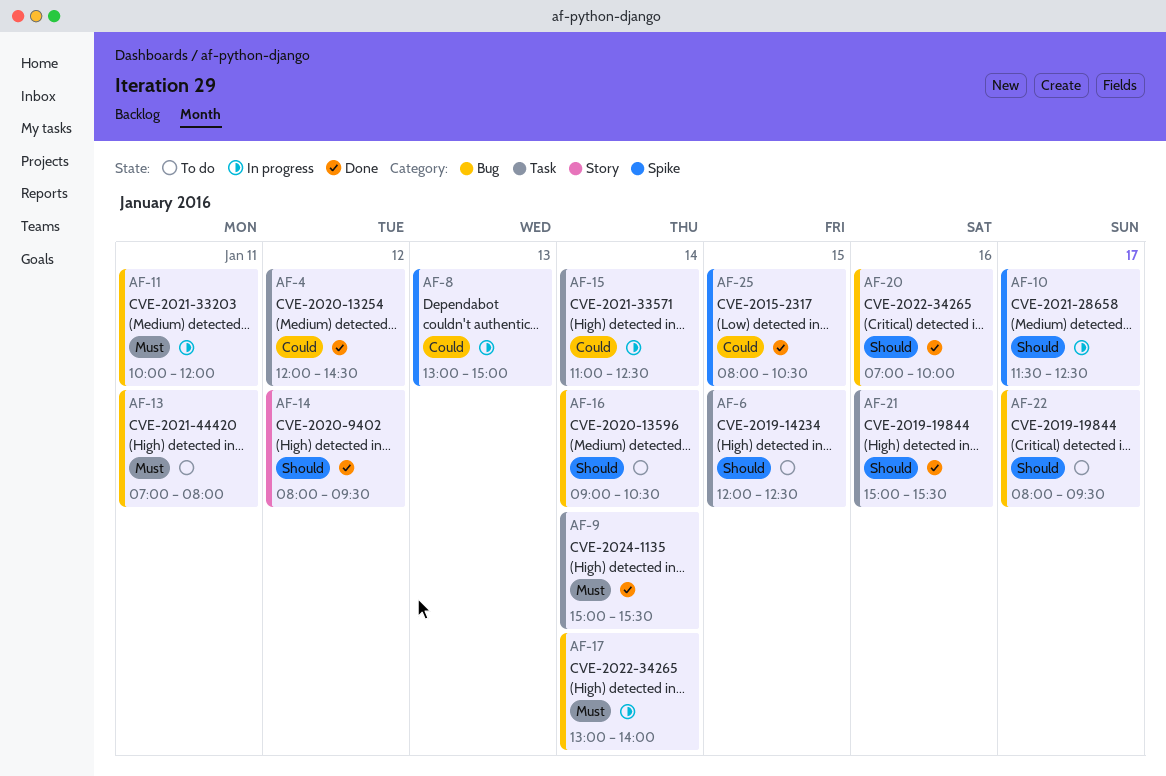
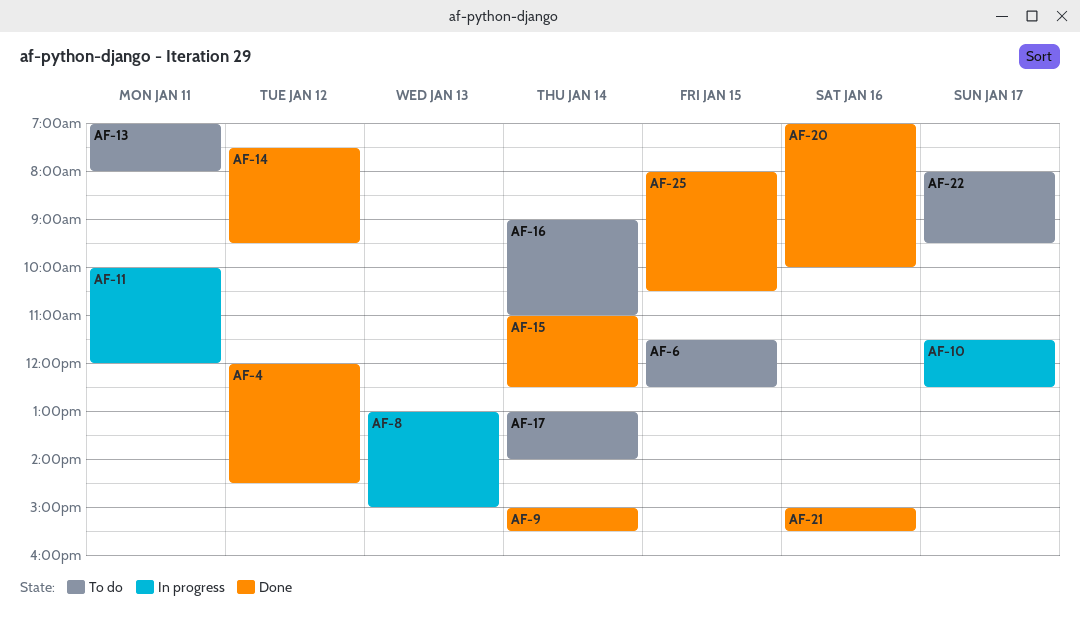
AF-6, begins: 12:00 -> 11:30
AF-14, begins: 08:00 -> 07:30
AF-15, status: In progress -> Done
AF-16, ends: 10:30 -> 11:00
AF-17, status: In progress -> To do

